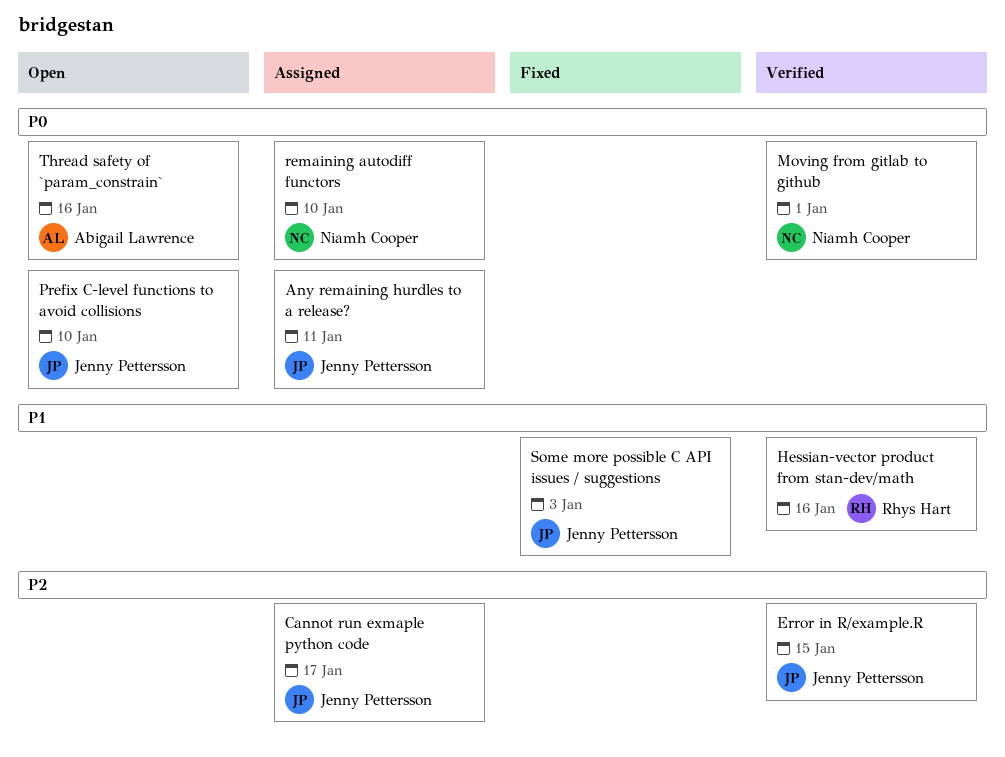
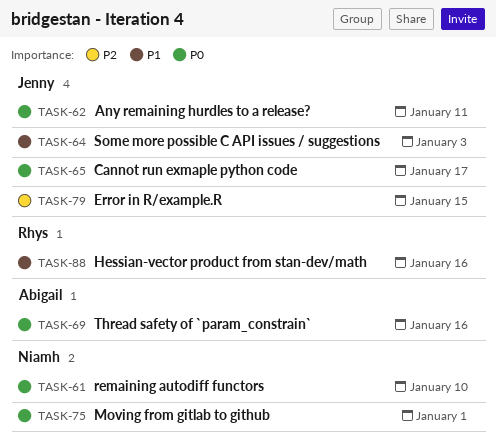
Cannot run exmaple python code, priority: P2 -> P0
Prefix C-level functions to avoid collisions: present -> none

